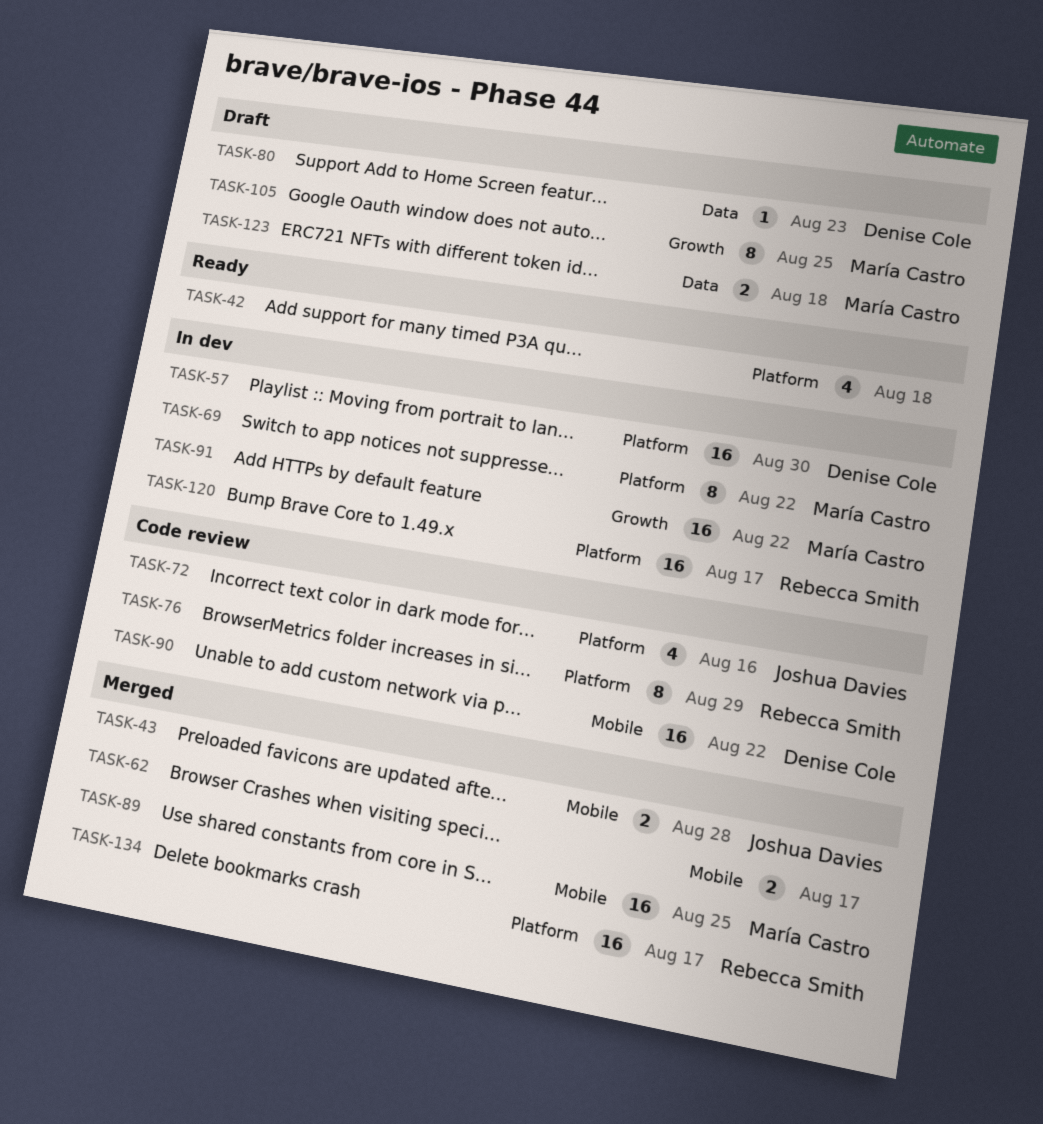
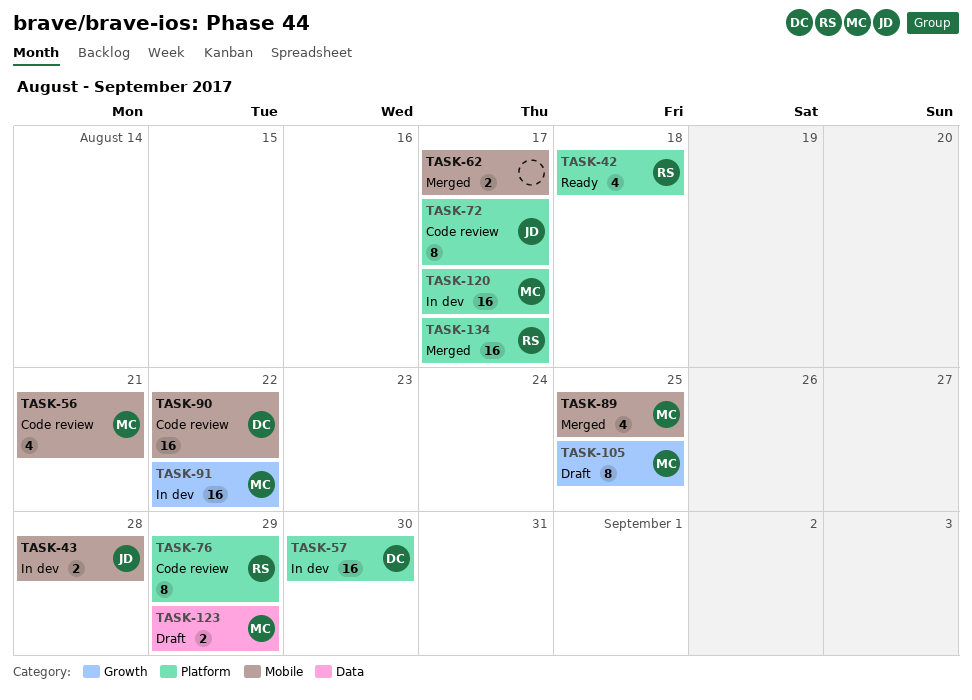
TASK-42, owner: none -> Rebecca Smith
TASK-43, status: Merged -> In dev
TASK-56: none -> present
TASK-69: present -> none
TASK-72, estimate: 4 -> 8
TASK-72, due: Aug 16 -> Aug 17
TASK-80: present -> none
TASK-89, estimate: 16 -> 4
TASK-120, owner: Rebecca Smith -> María Castro
TASK-123, due: Aug 18 -> Aug 29

